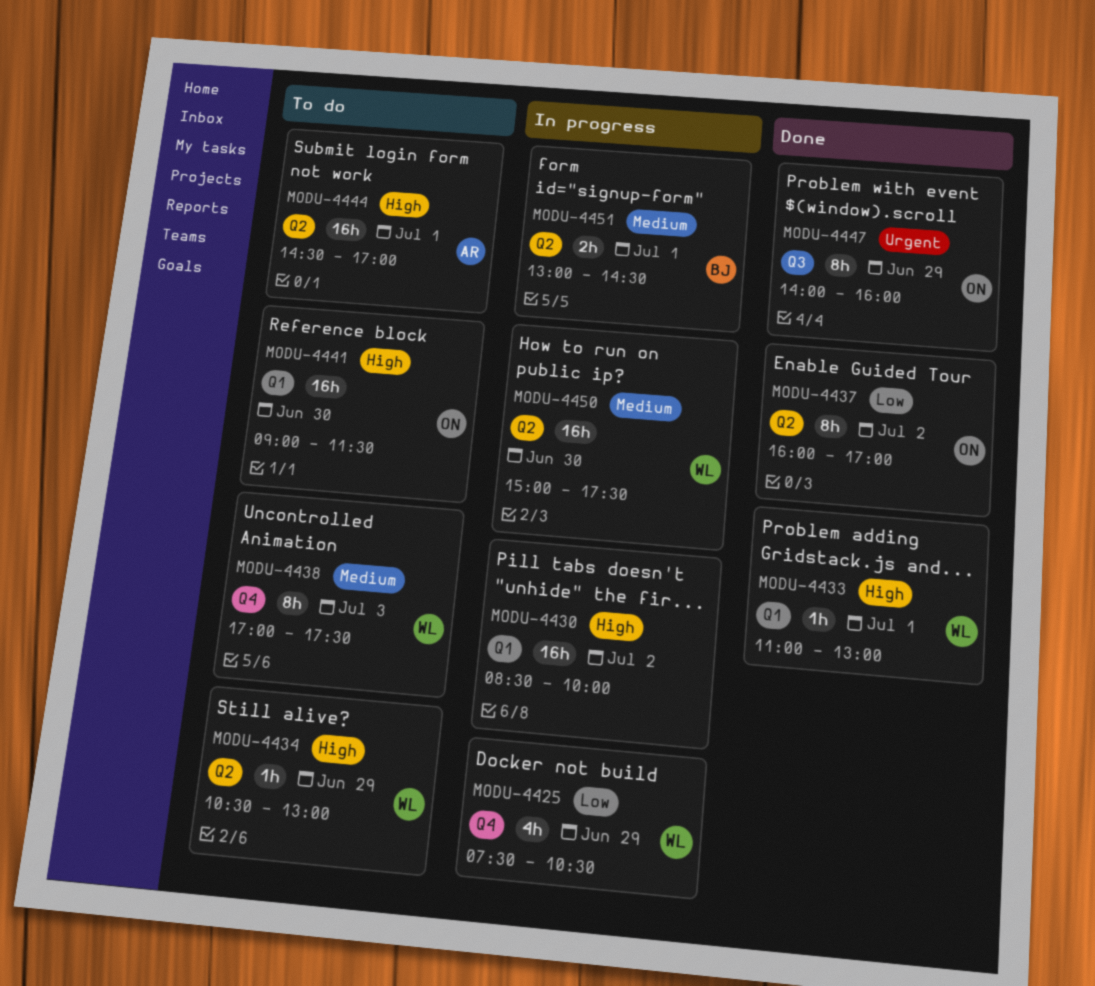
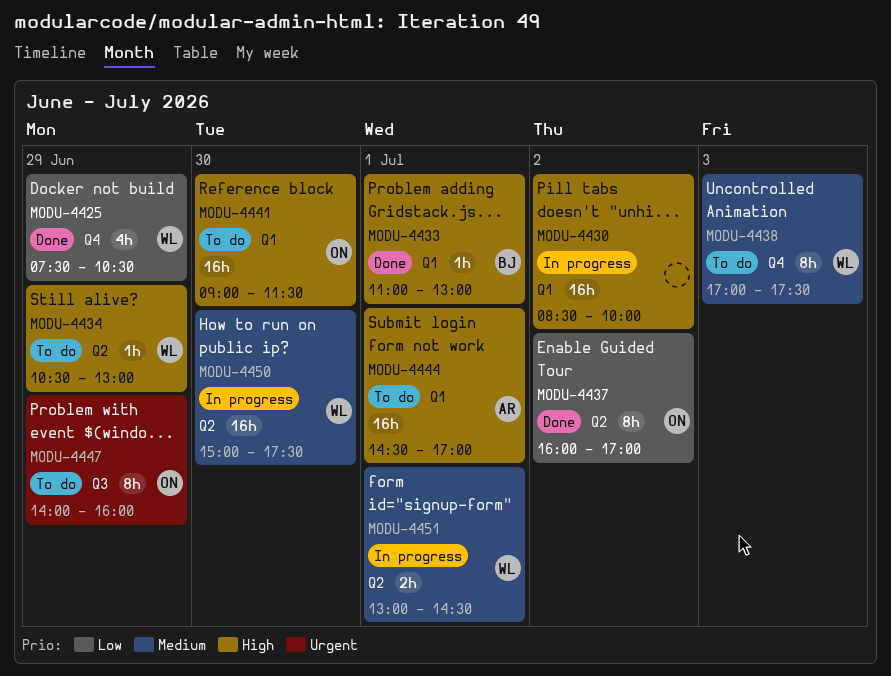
MODU-4425, status: In progress -> Done
MODU-4433, owner: WL -> BJ
MODU-4444, label: Q2 -> Q1
MODU-4447, status: Done -> To do
MODU-4451, owner: BJ -> WL

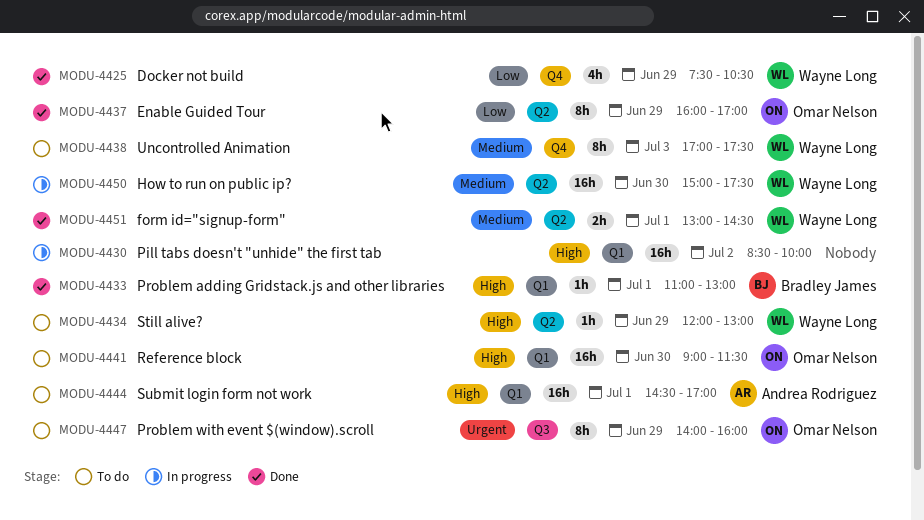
MODU-4434, begins: 10:30 -> 12:00
MODU-4437, day: Jul 2 -> Jun 29
MODU-4451, status: In progress -> Done

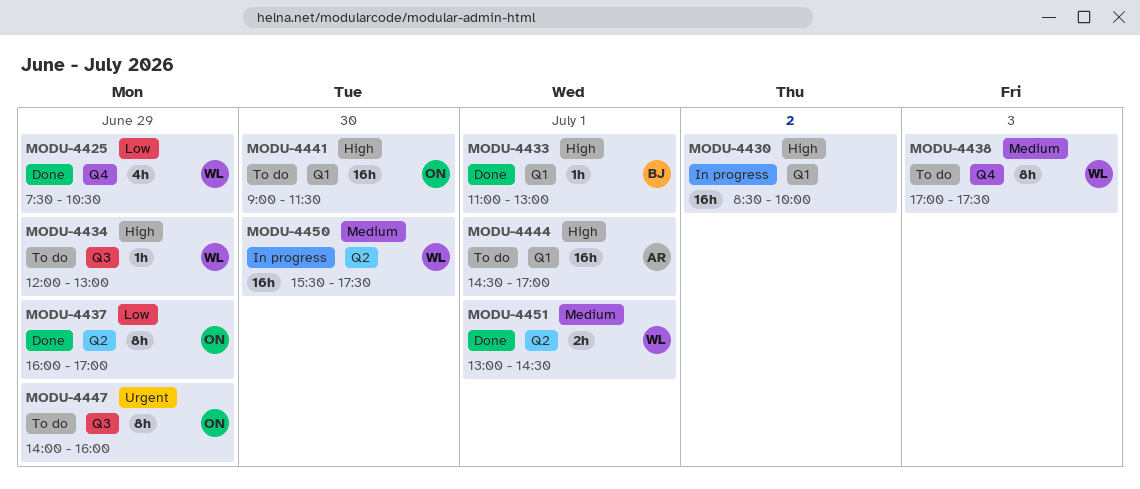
MODU-4434, label: Q2 -> Q3
MODU-4450, begins: 15:00 -> 15:30

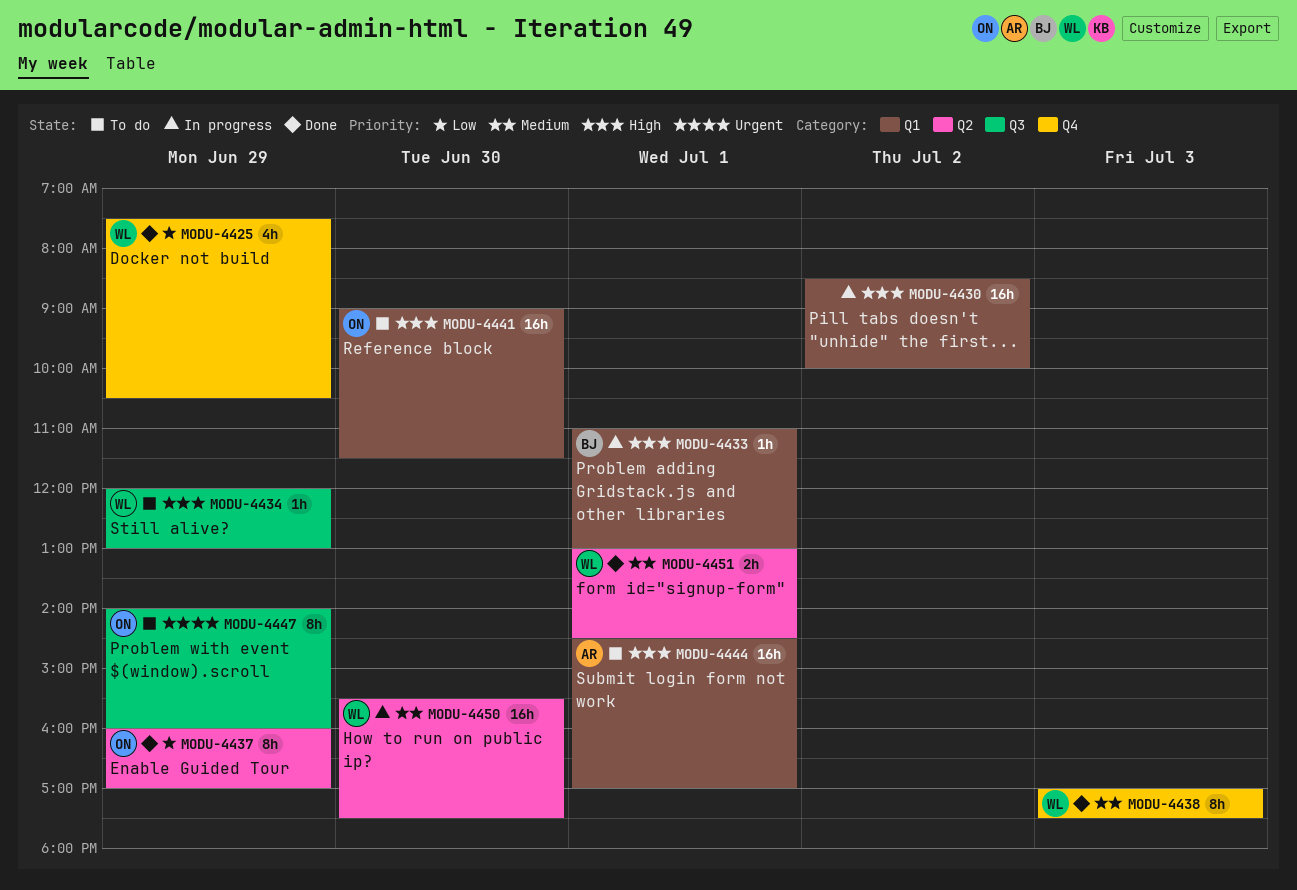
MODU-4433, status: Done -> In progress
MODU-4438, status: To do -> Done

